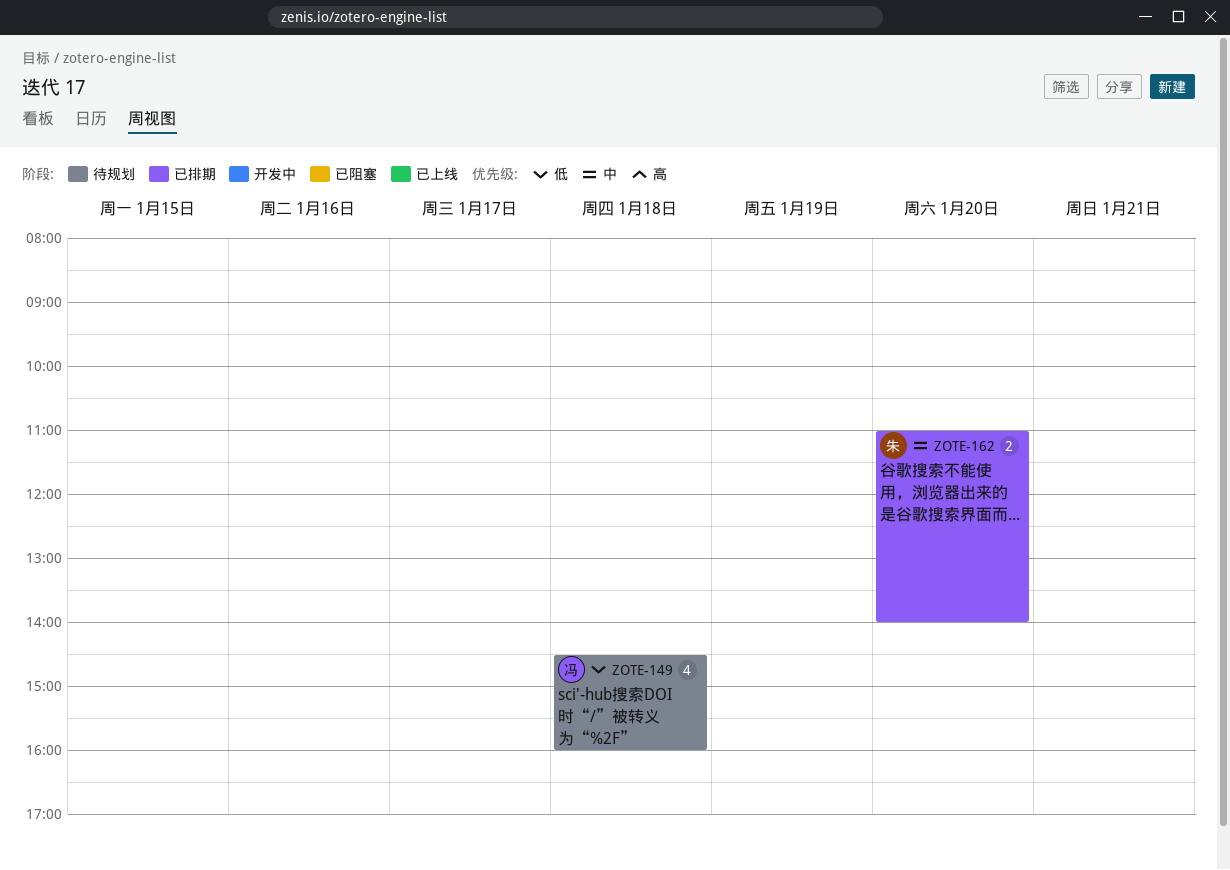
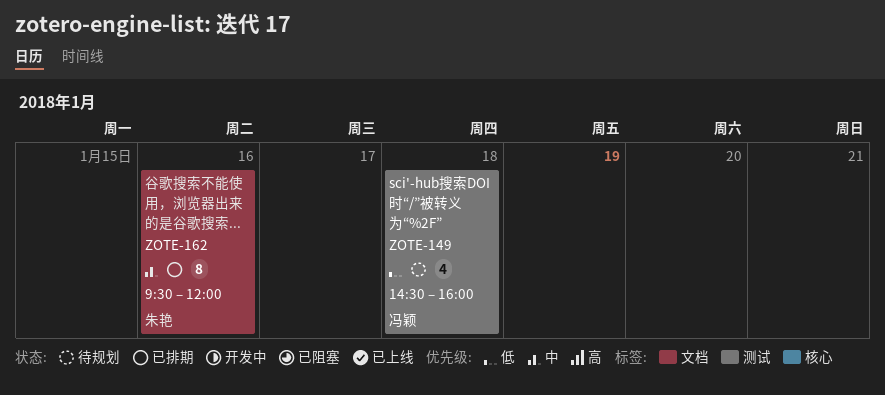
ZOTE-162, estimate: 2 -> 8
ZOTE-162, day: Jan 20 -> Jan 16
ZOTE-162, begins: 11:00 -> 09:30
ZOTE-162, ends: 14:00 -> 12:00

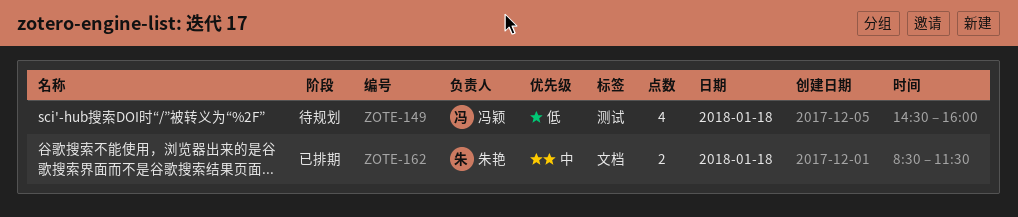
ZOTE-162, estimate: 8 -> 2
ZOTE-162, day: Jan 16 -> Jan 18
ZOTE-162, begins: 09:30 -> 08:30
ZOTE-162, ends: 12:00 -> 11:30

